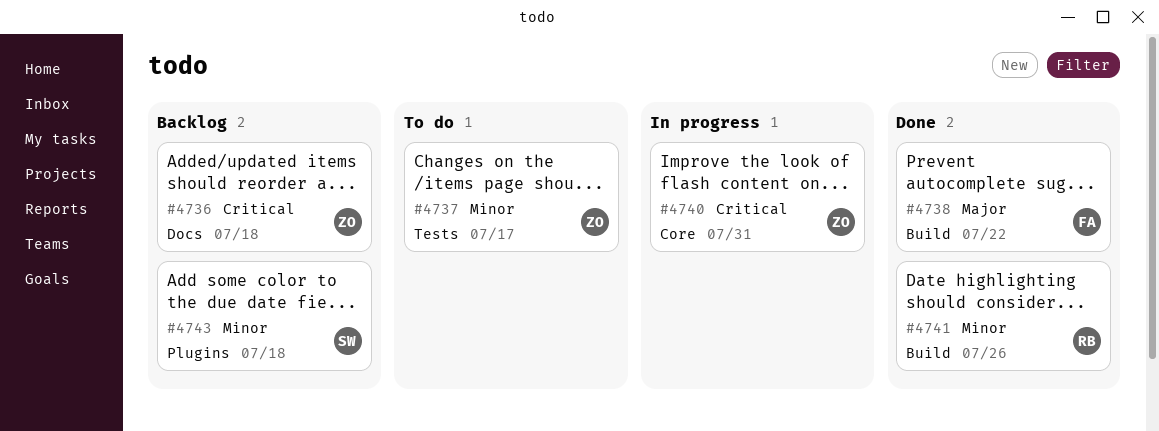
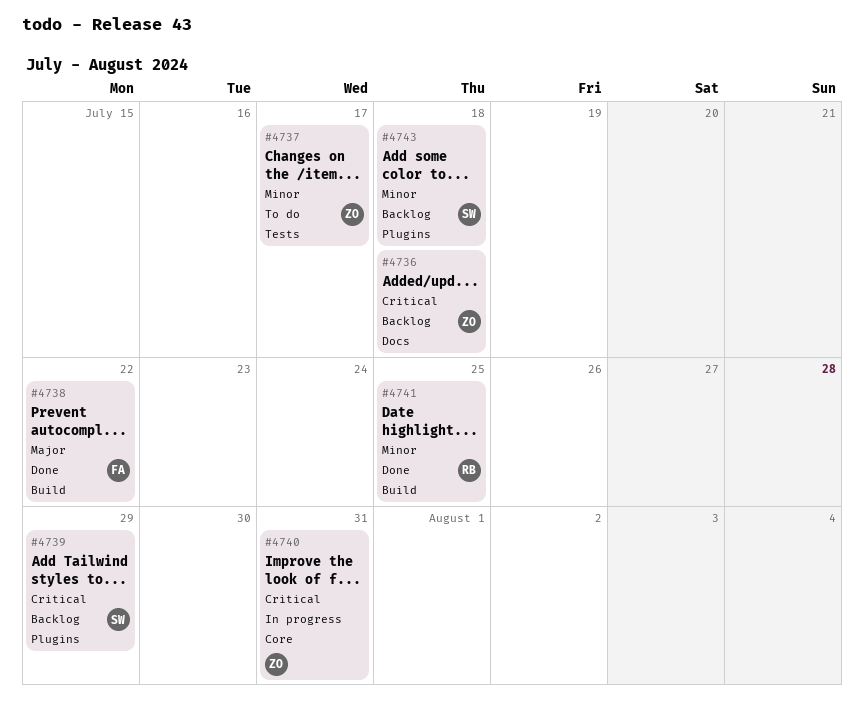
#4739: none -> present
#4741, due: Jul 26 -> Jul 25

